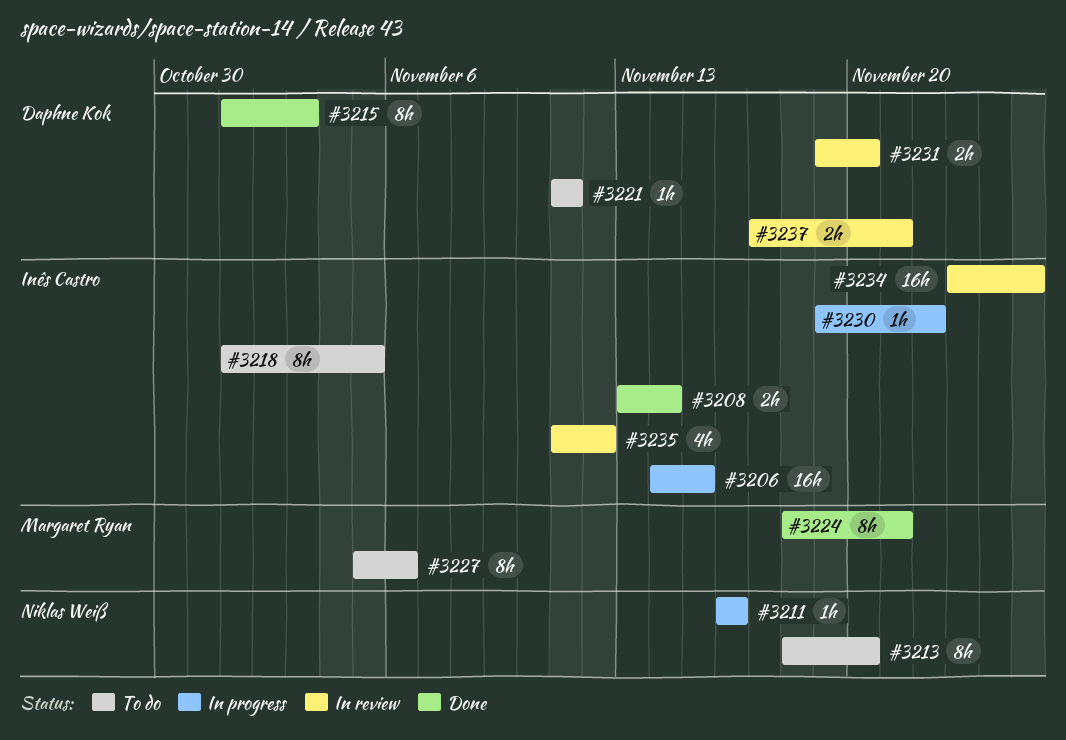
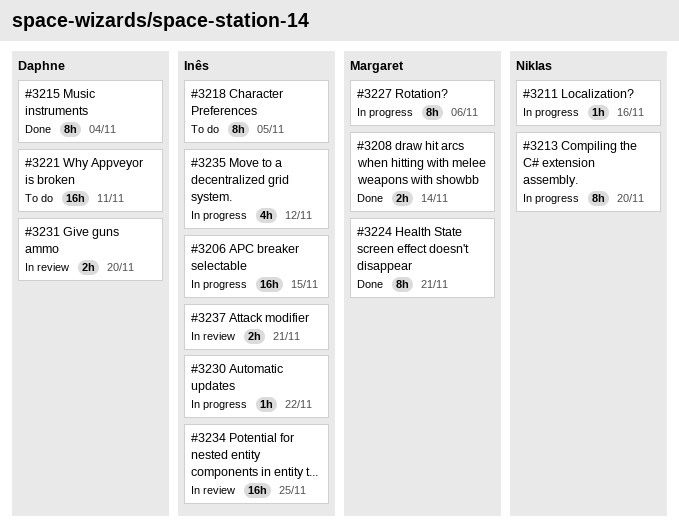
#3208, owner: Inês Castro -> Margaret Ryan
#3213, status: To do -> In progress
#3215, due: Nov 3 -> Nov 4
#3221, estimate: 1h -> 16h
#3227, status: To do -> In progress
#3235, status: In review -> In progress
#3237, owner: Daphne Kok -> Inês Castro

